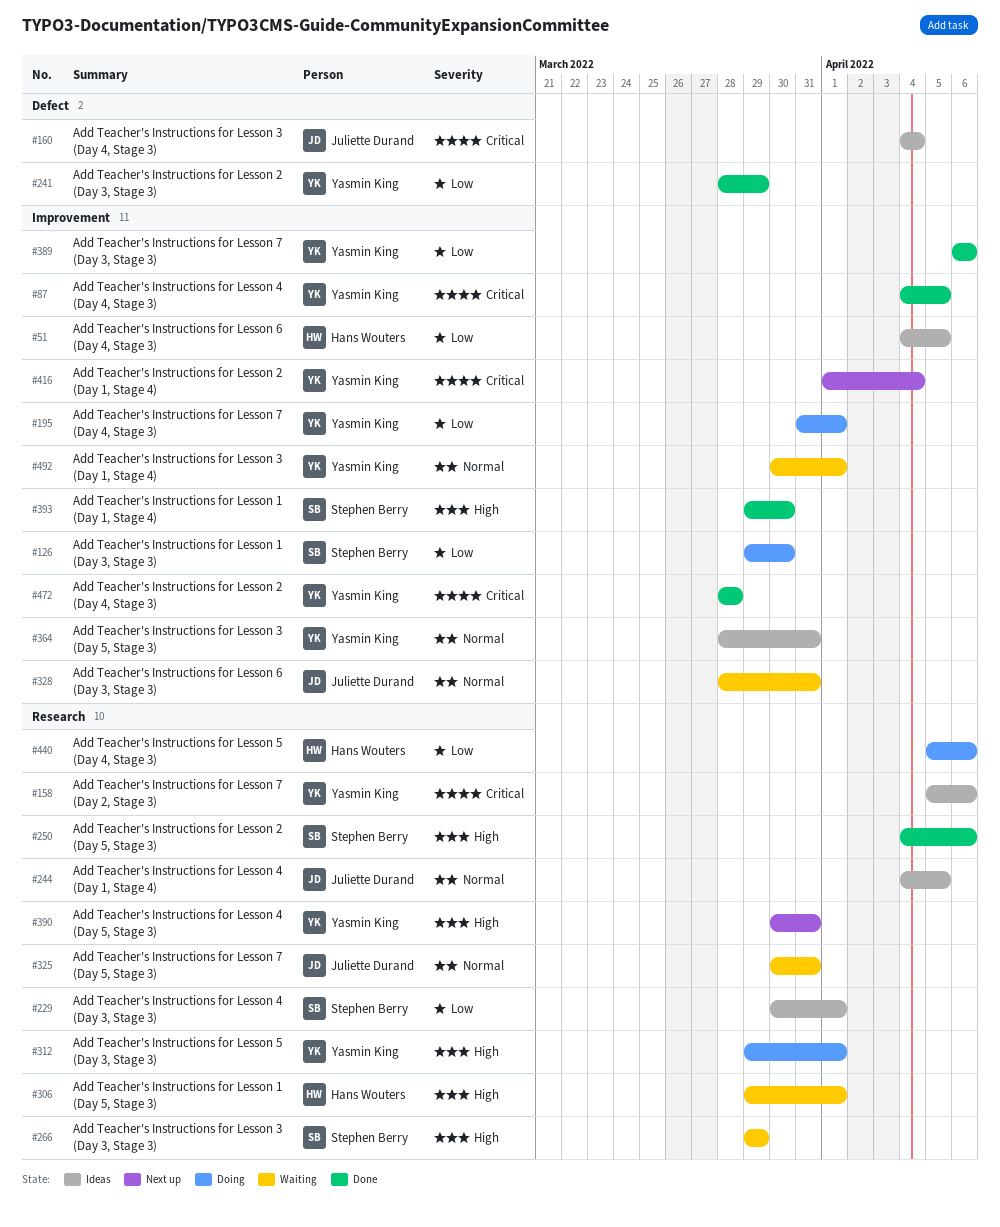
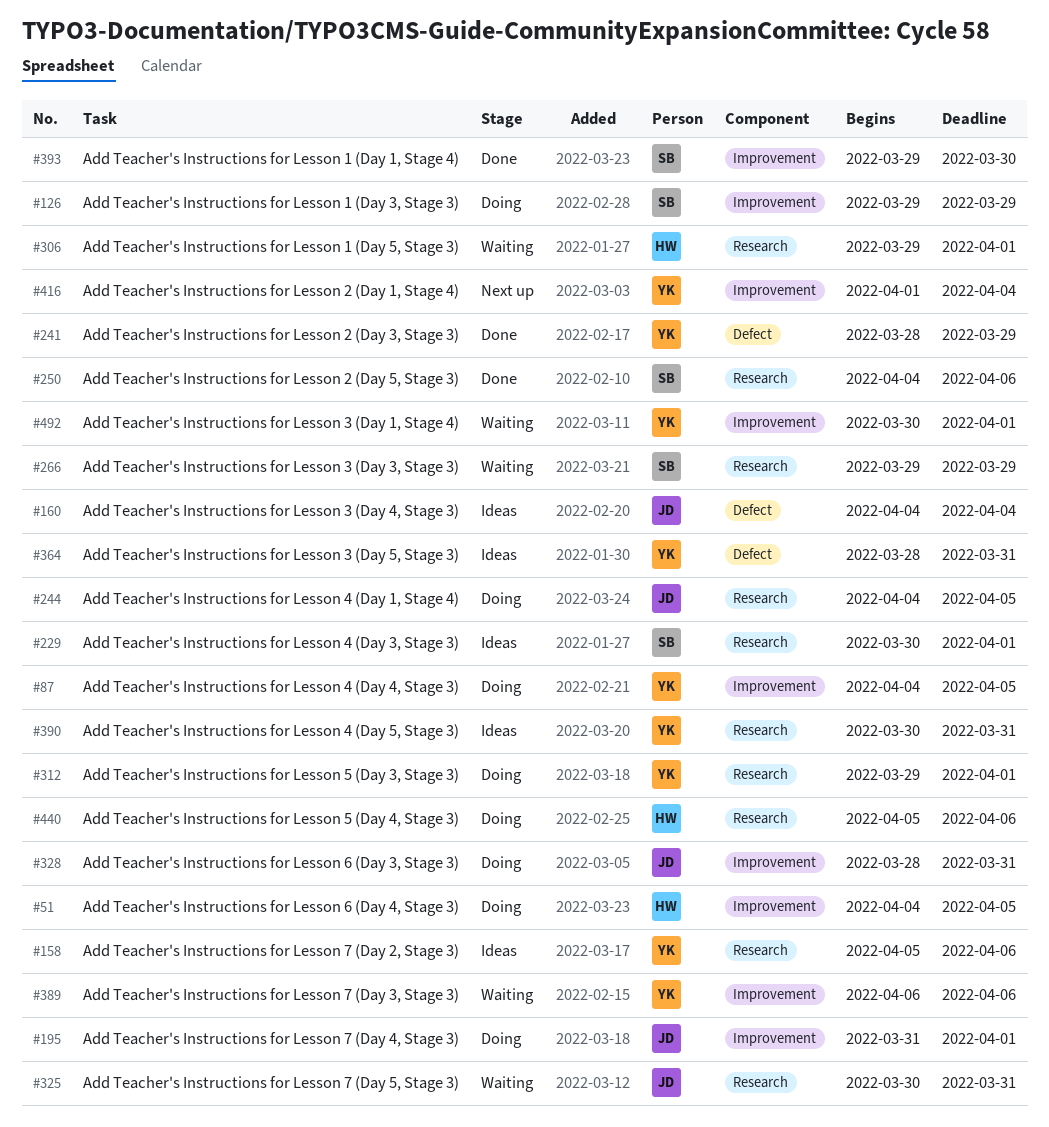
#51, status: Ideas -> Doing
#87, status: Done -> Doing
#126, due: Mar 30 -> Mar 29
#195, owner: Yasmin King -> Juliette Durand
#244, status: Ideas -> Doing
#328, status: Waiting -> Doing
#364, label: Improvement -> Defect
#389, status: Done -> Waiting
#390, status: Next up -> Ideas
#472: present -> none

